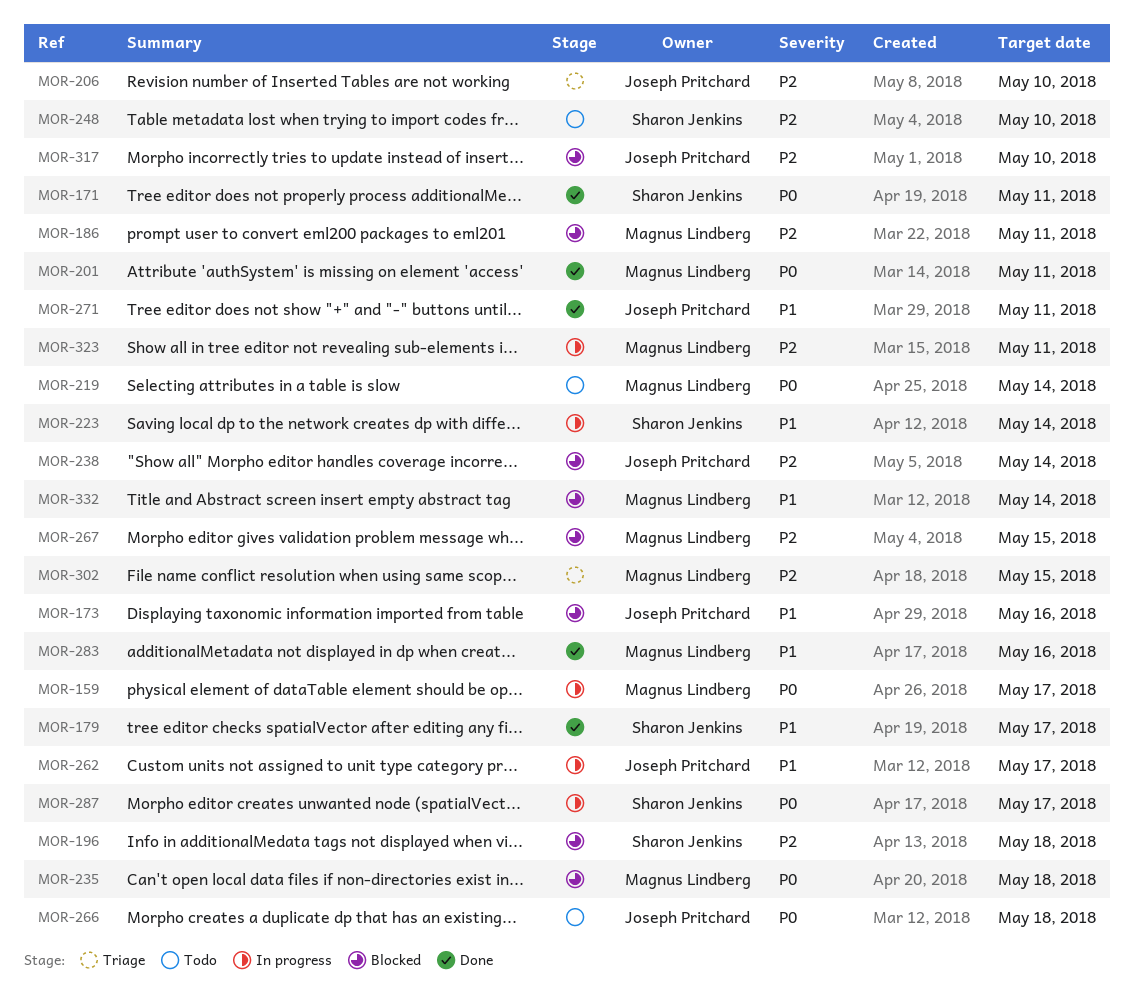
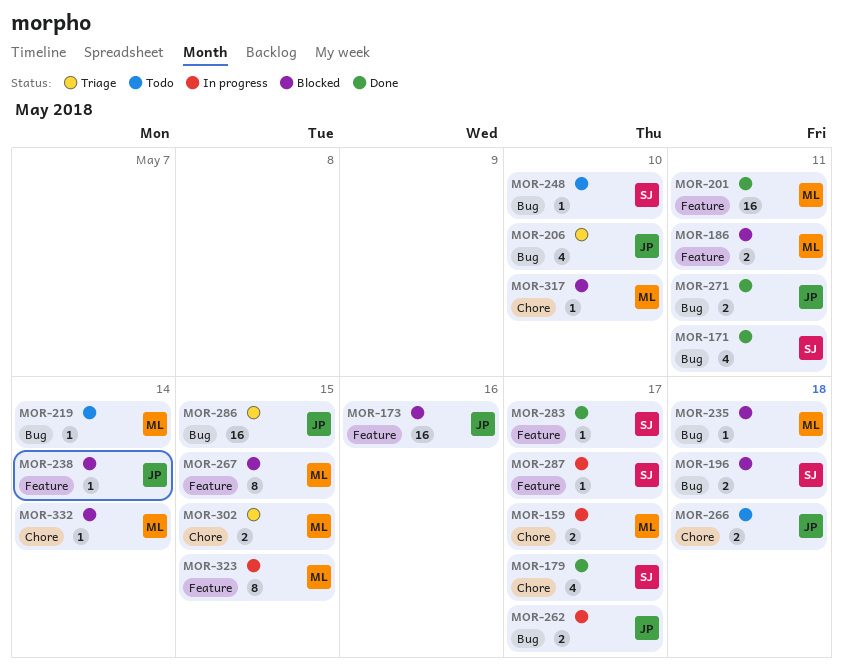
MOR-223: present -> none
MOR-283, owner: Magnus Lindberg -> Sharon Jenkins
MOR-283, due: May 16 -> May 17
MOR-286: none -> present
MOR-317, owner: Joseph Pritchard -> Magnus Lindberg
MOR-323, due: May 11 -> May 15

